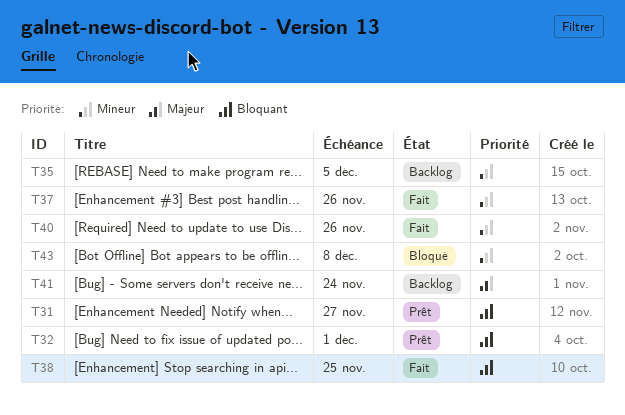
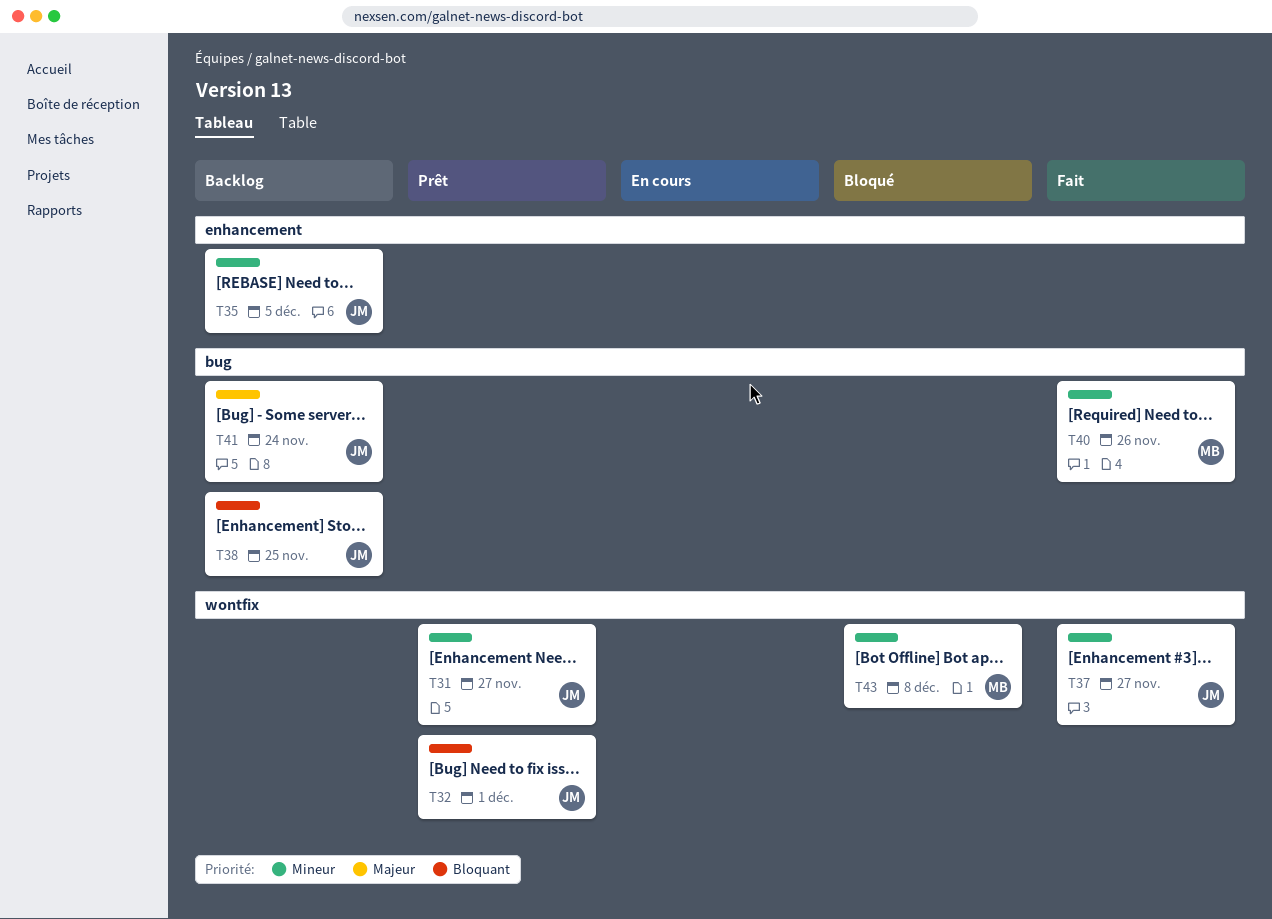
T31, priority: Bloquant -> Mineur
T37, due: Nov 26 -> Nov 27
T38, status: Fait -> Backlog

